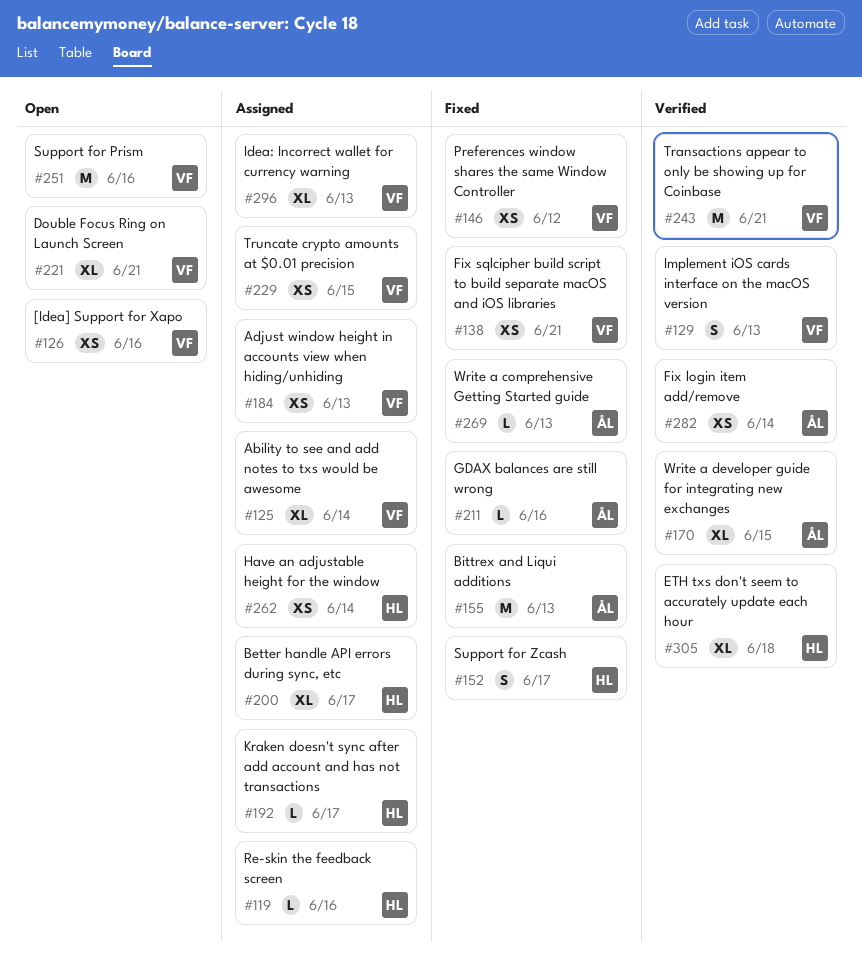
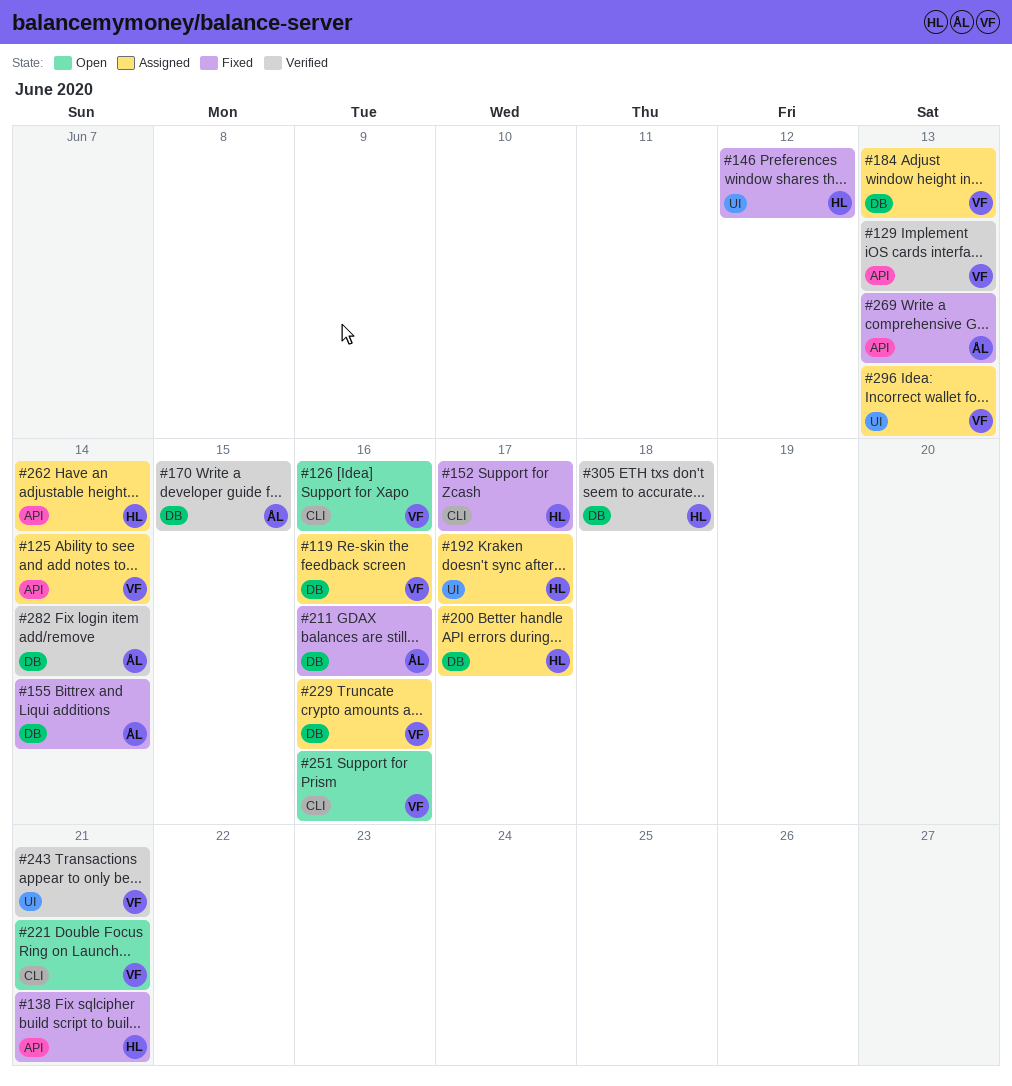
#119, owner: HL -> VF
#138, owner: VF -> HL
#146, owner: VF -> HL
#155, due: Jun 13 -> Jun 14
#229, due: Jun 15 -> Jun 16

